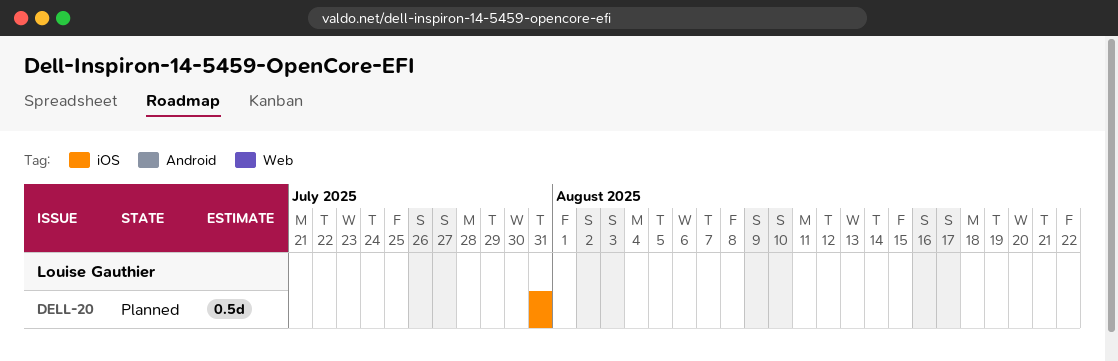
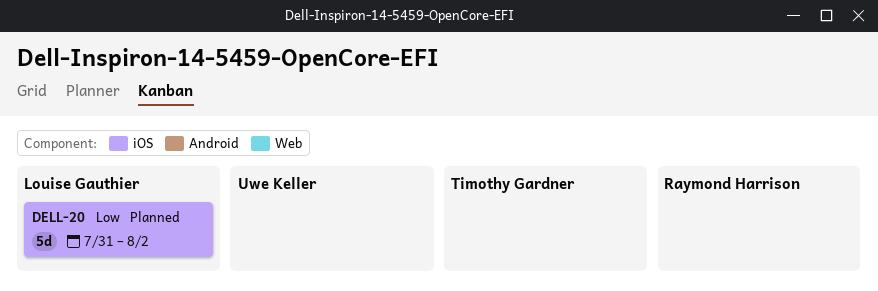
DELL-20, estimate: 0.5d -> 5d
DELL-20, due: Jul 31 -> Aug 2

